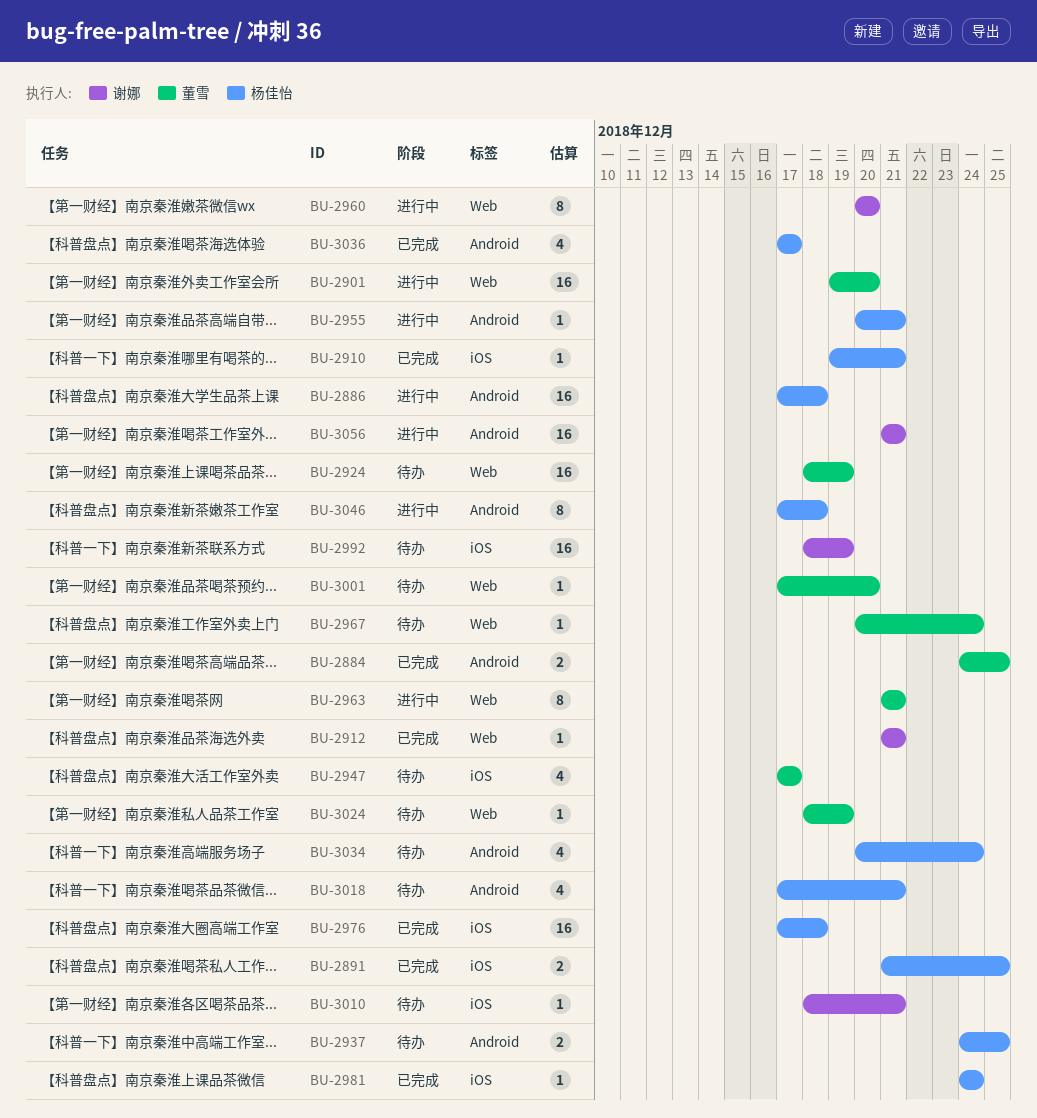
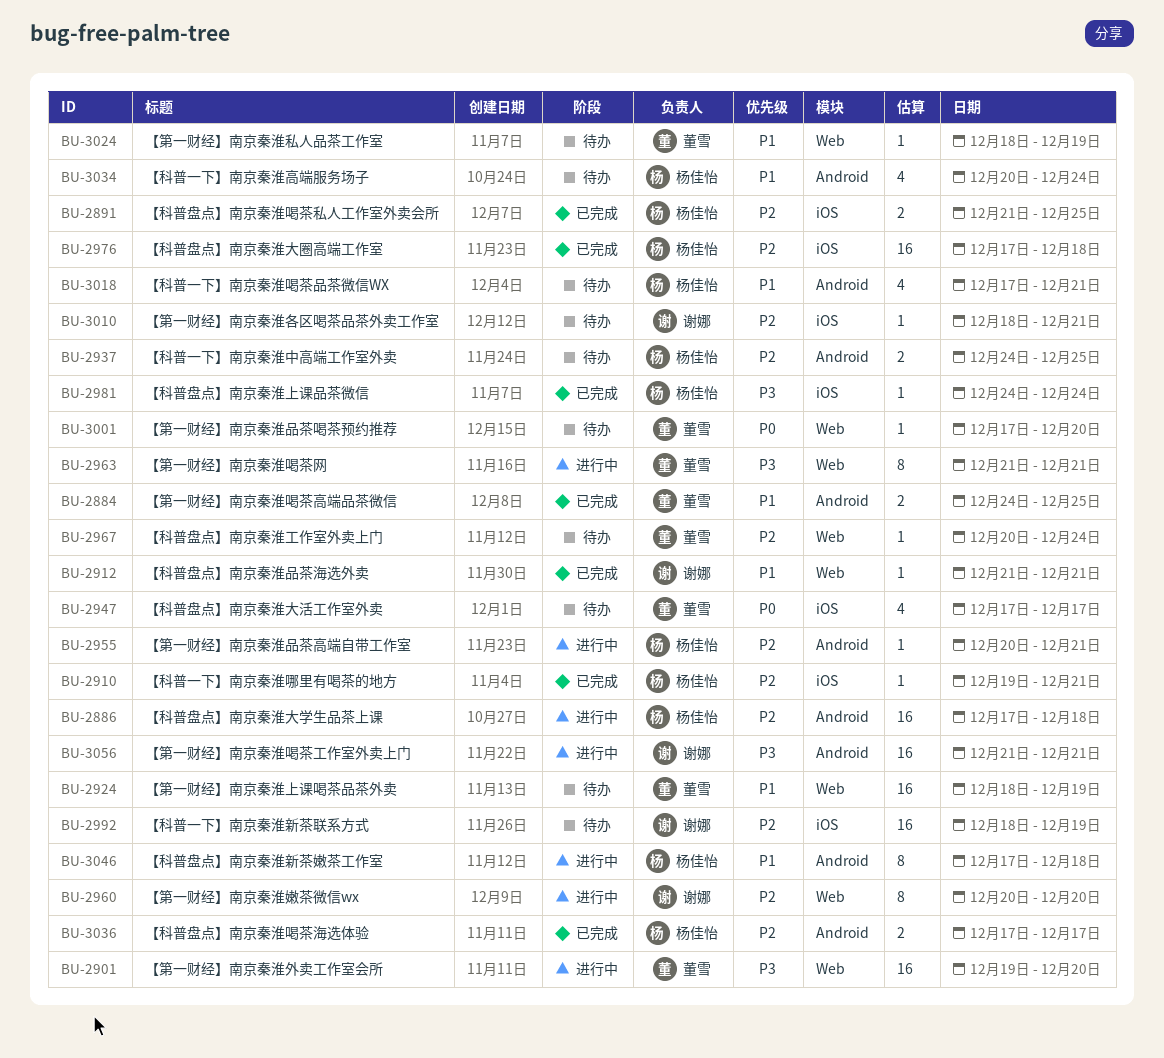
BU-3036, estimate: 4 -> 2

